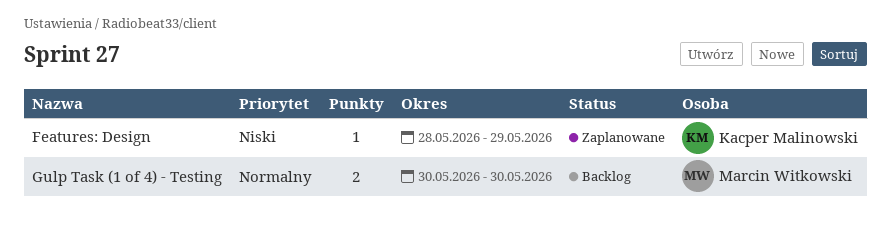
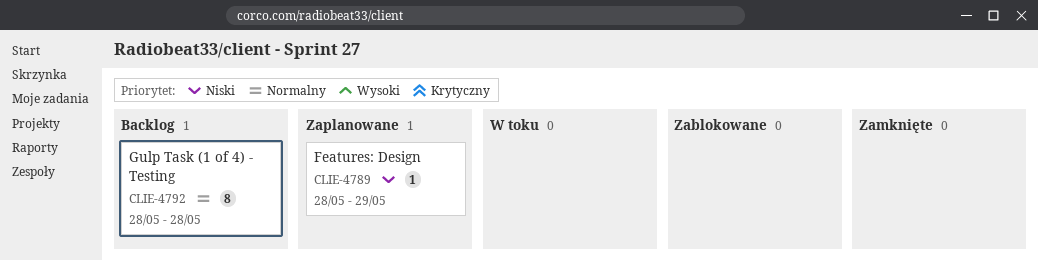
Gulp Task (1 of 4) - Testing, estimate: 2 -> 8
Gulp Task (1 of 4) - Testing, start: May 30 -> May 28
Gulp Task (1 of 4) - Testing, due: May 30 -> May 28

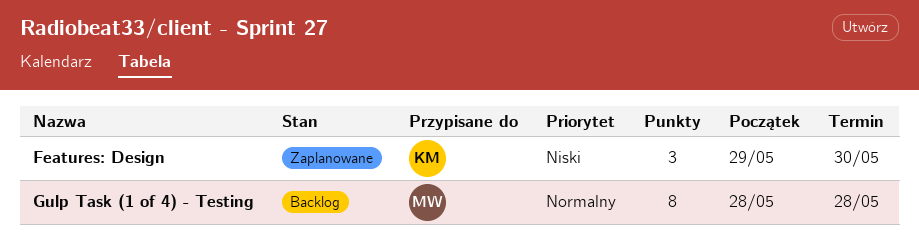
Features: Design, estimate: 1 -> 3
Features: Design, start: May 28 -> May 29
Features: Design, due: May 29 -> May 30

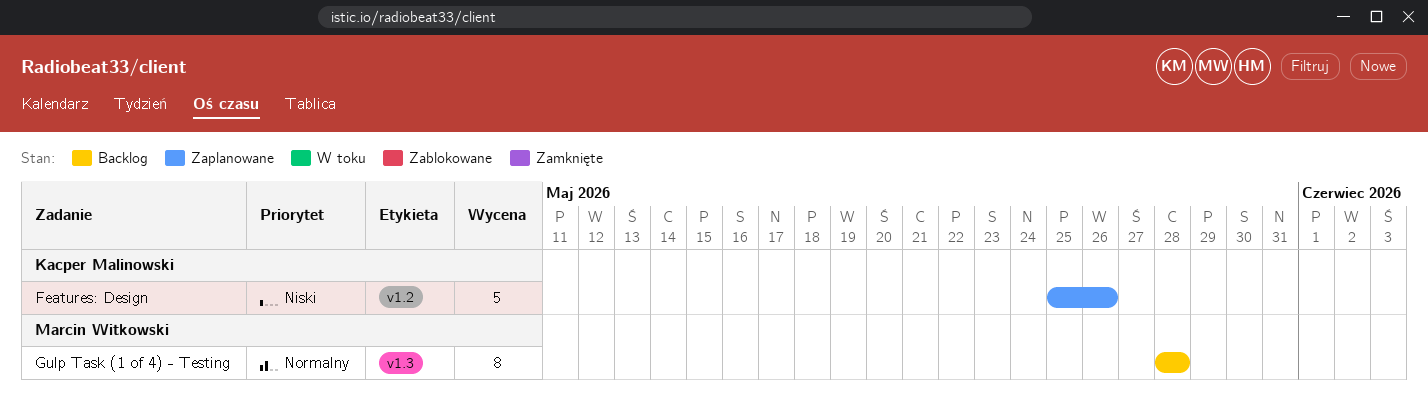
Features: Design, estimate: 3 -> 5
Features: Design, start: May 29 -> May 25
Features: Design, due: May 30 -> May 26

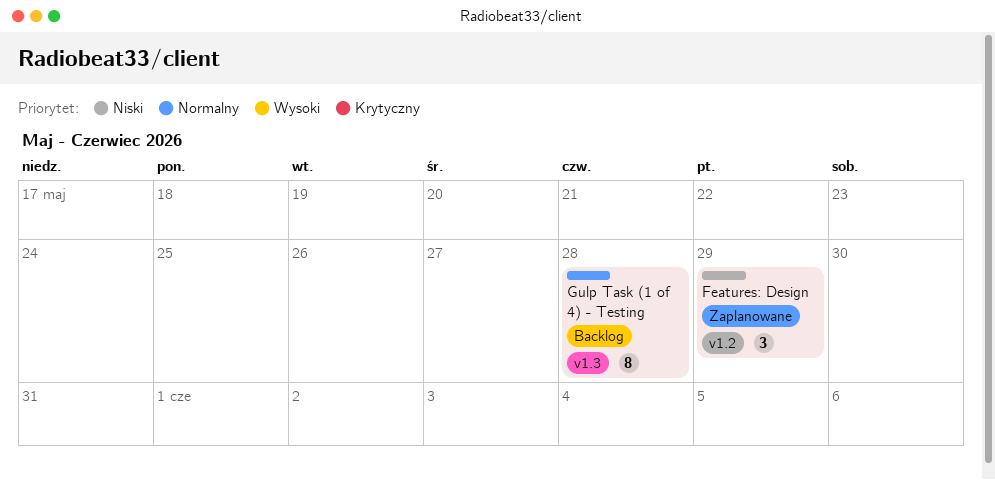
Features: Design, estimate: 5 -> 3
Features: Design, due: May 26 -> May 29

